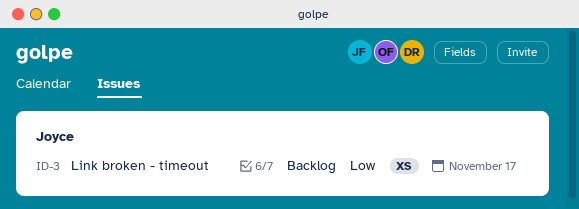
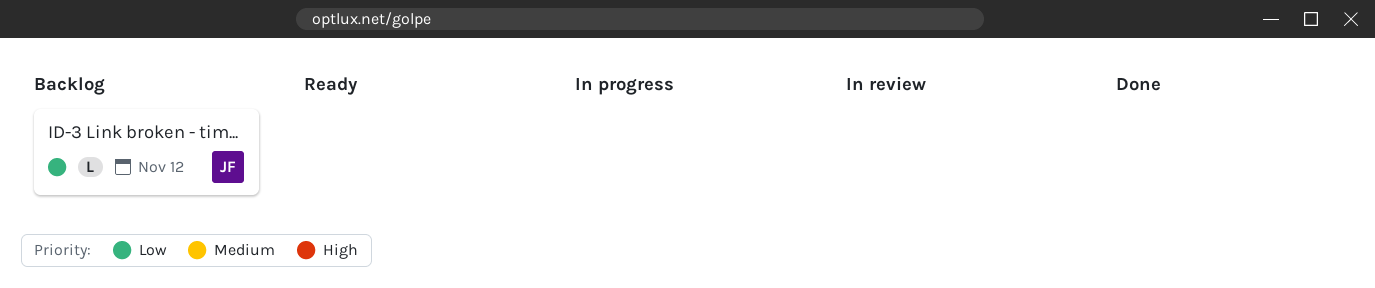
ID-3, estimate: XS -> L
ID-3, due: Nov 17 -> Nov 12

